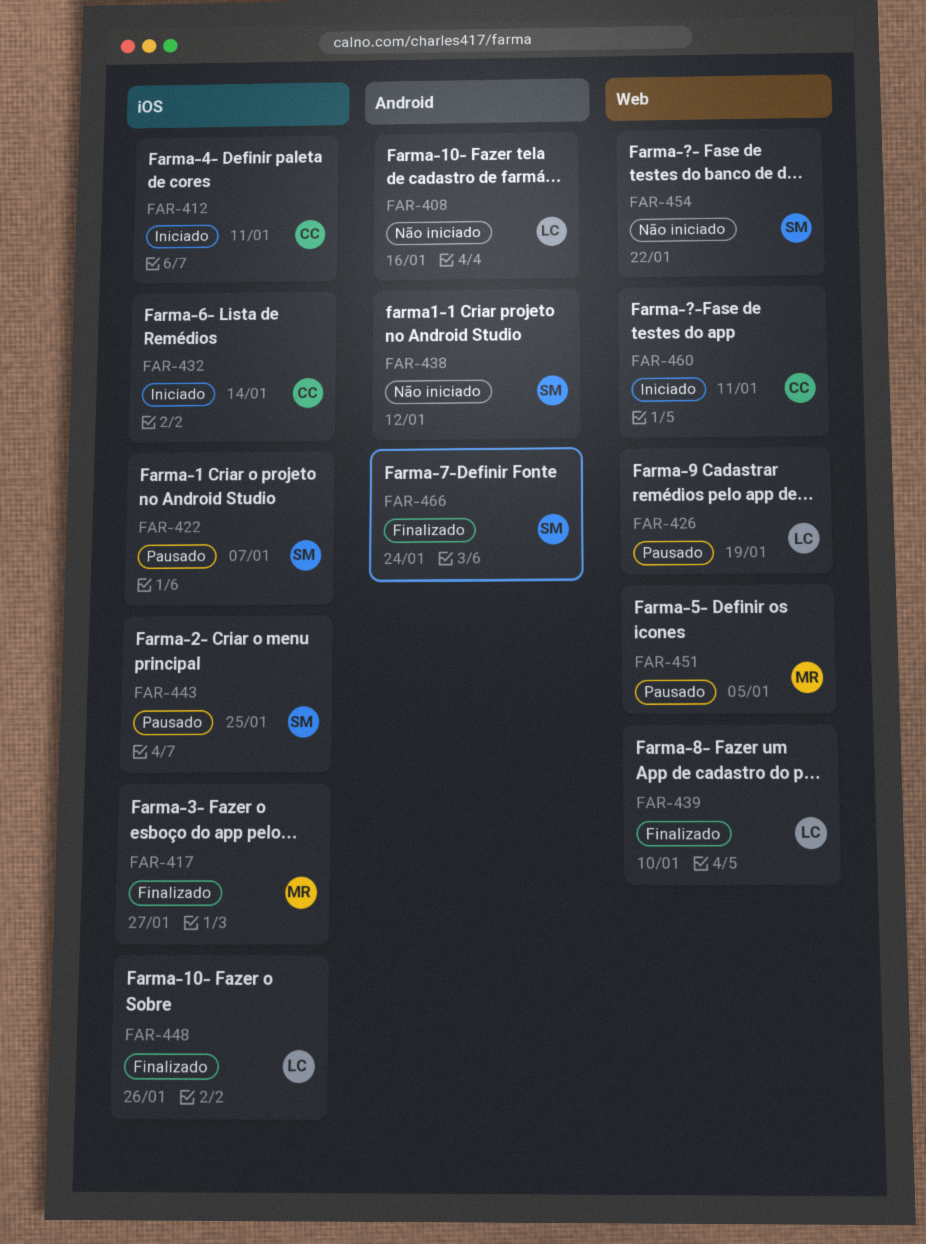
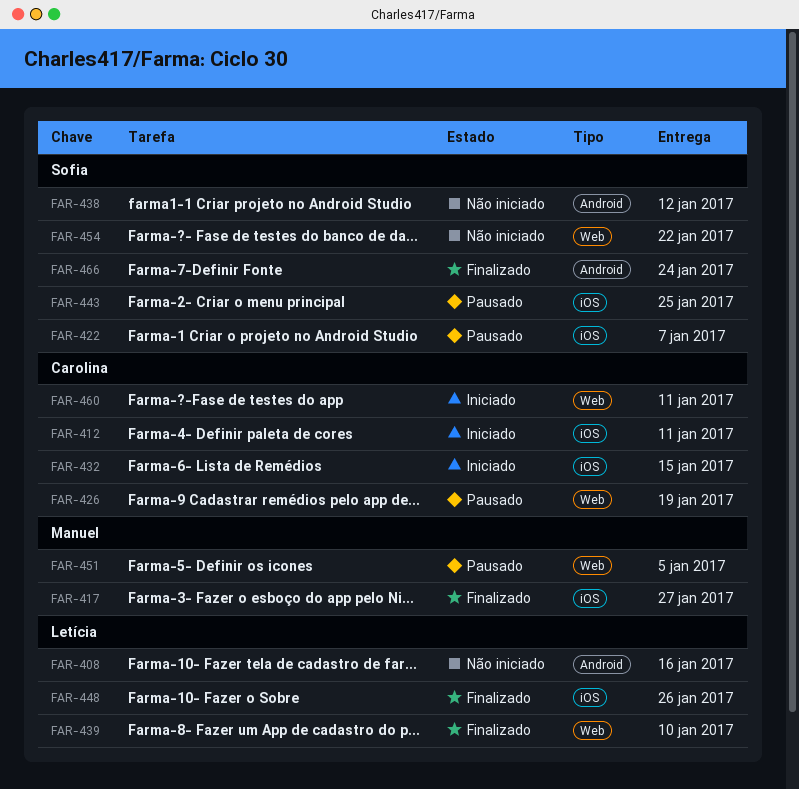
FAR-426, owner: Letícia -> Carolina
FAR-432, due: Jan 14 -> Jan 15

